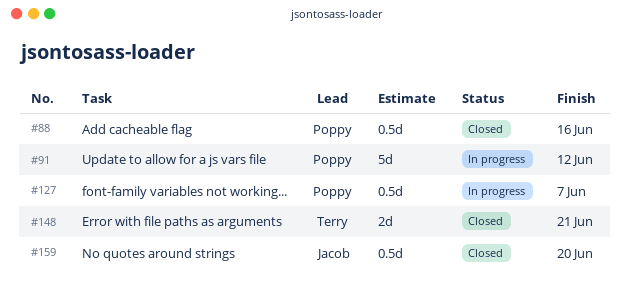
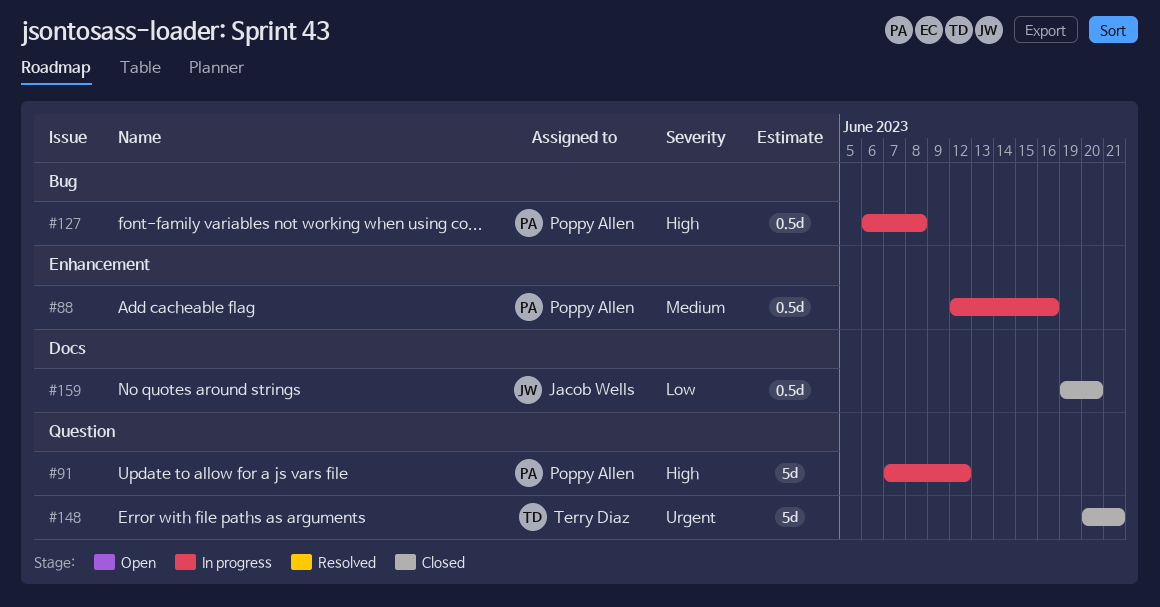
#88, status: Closed -> In progress
#127, due: Jun 7 -> Jun 8
#148, estimate: 2d -> 5d

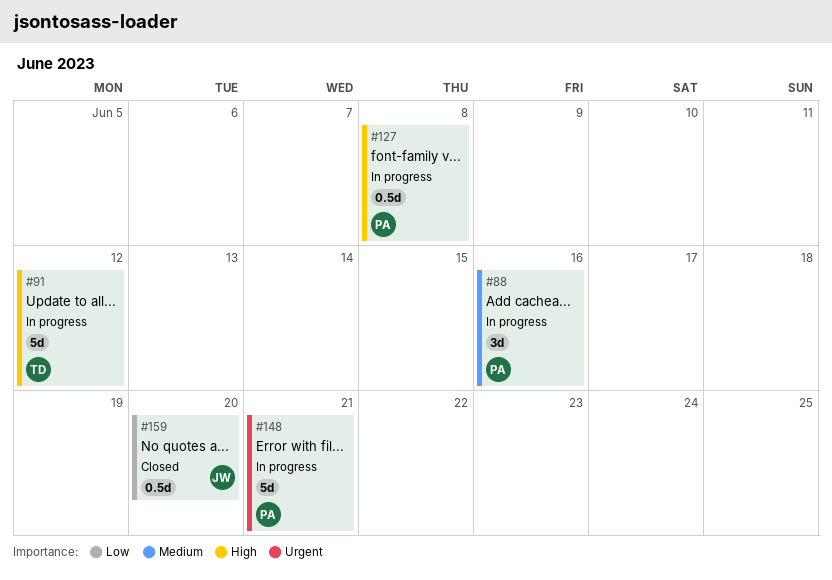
#88, estimate: 0.5d -> 3d
#91, owner: Poppy Allen -> Terry Diaz
#148, status: Closed -> In progress
#148, owner: Terry Diaz -> Poppy Allen

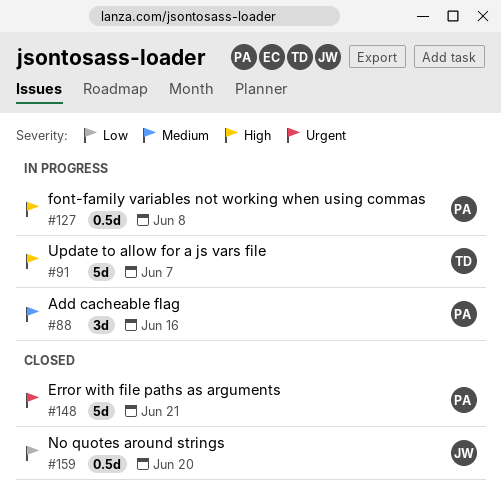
#91, due: Jun 12 -> Jun 7
#148, status: In progress -> Closed

